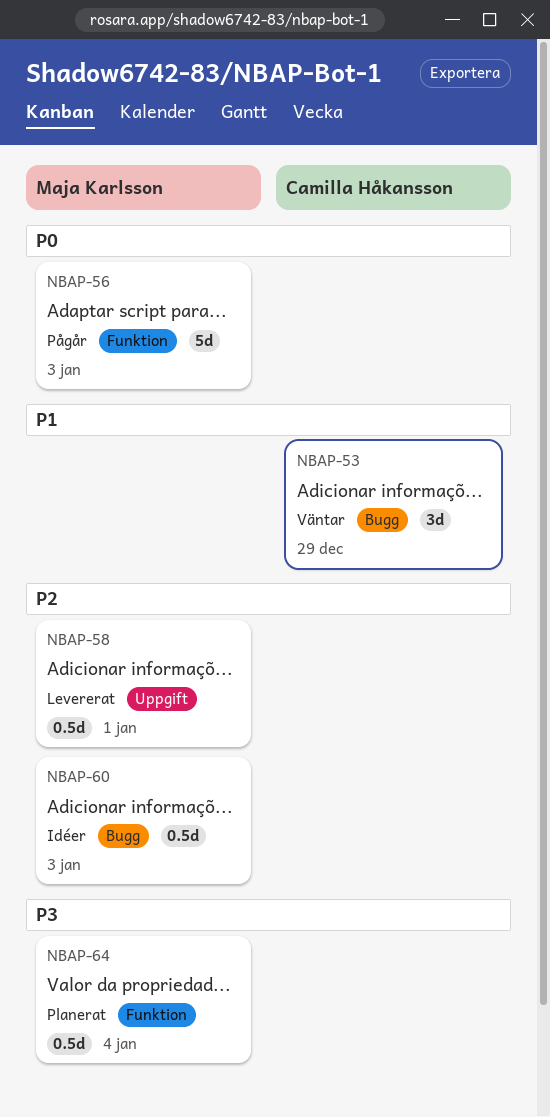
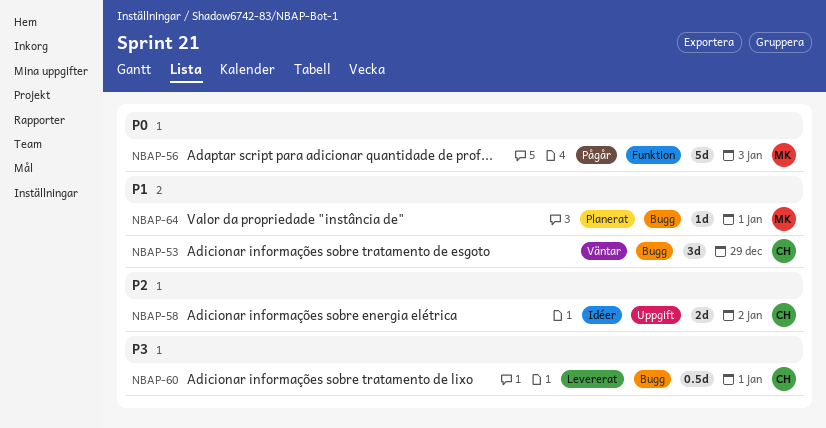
NBAP-58, status: Levererat -> Idéer
NBAP-58, owner: Maja Karlsson -> Camilla Håkansson
NBAP-58, estimate: 0.5d -> 2d
NBAP-58, due: Jan 1 -> Jan 2
NBAP-60, status: Idéer -> Levererat
NBAP-60, owner: Maja Karlsson -> Camilla Håkansson
NBAP-60, priority: P2 -> P3
NBAP-60, due: Jan 3 -> Jan 1
NBAP-64, priority: P3 -> P1
NBAP-64, label: Funktion -> Bugg
NBAP-64, estimate: 0.5d -> 1d
NBAP-64, due: Jan 4 -> Jan 1

